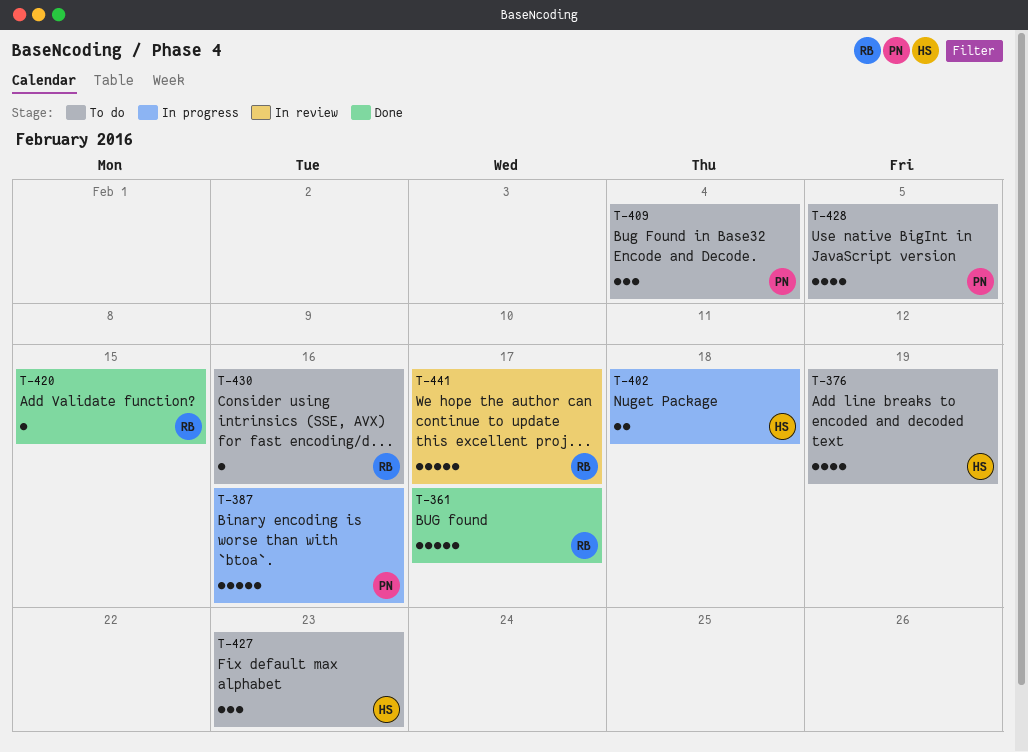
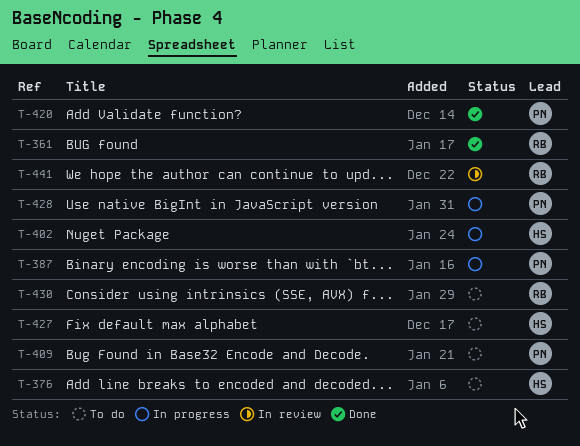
T-420, owner: RB -> PN
T-428, status: To do -> In progress

